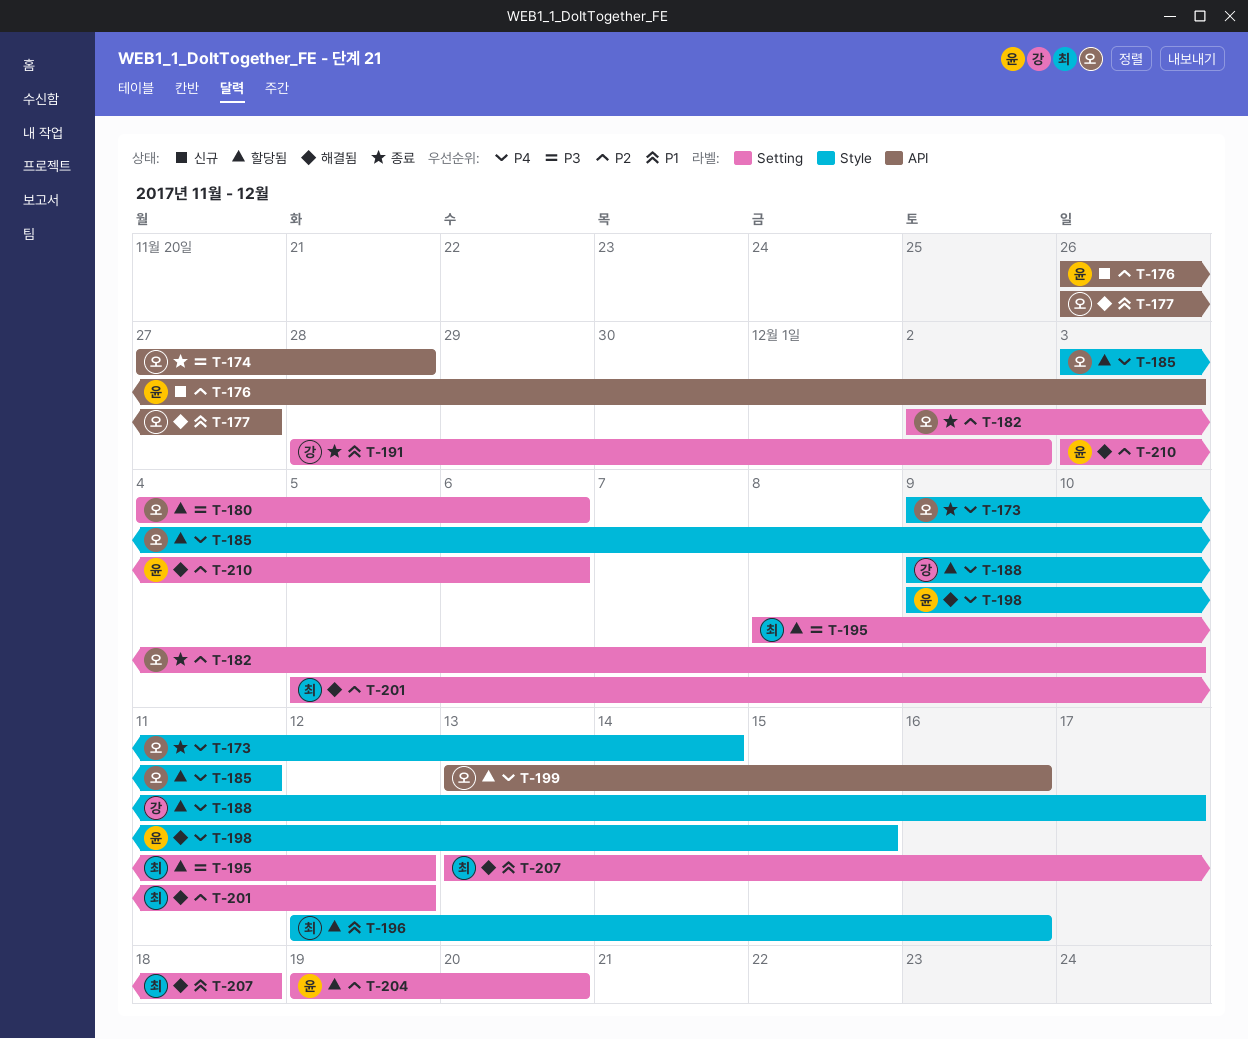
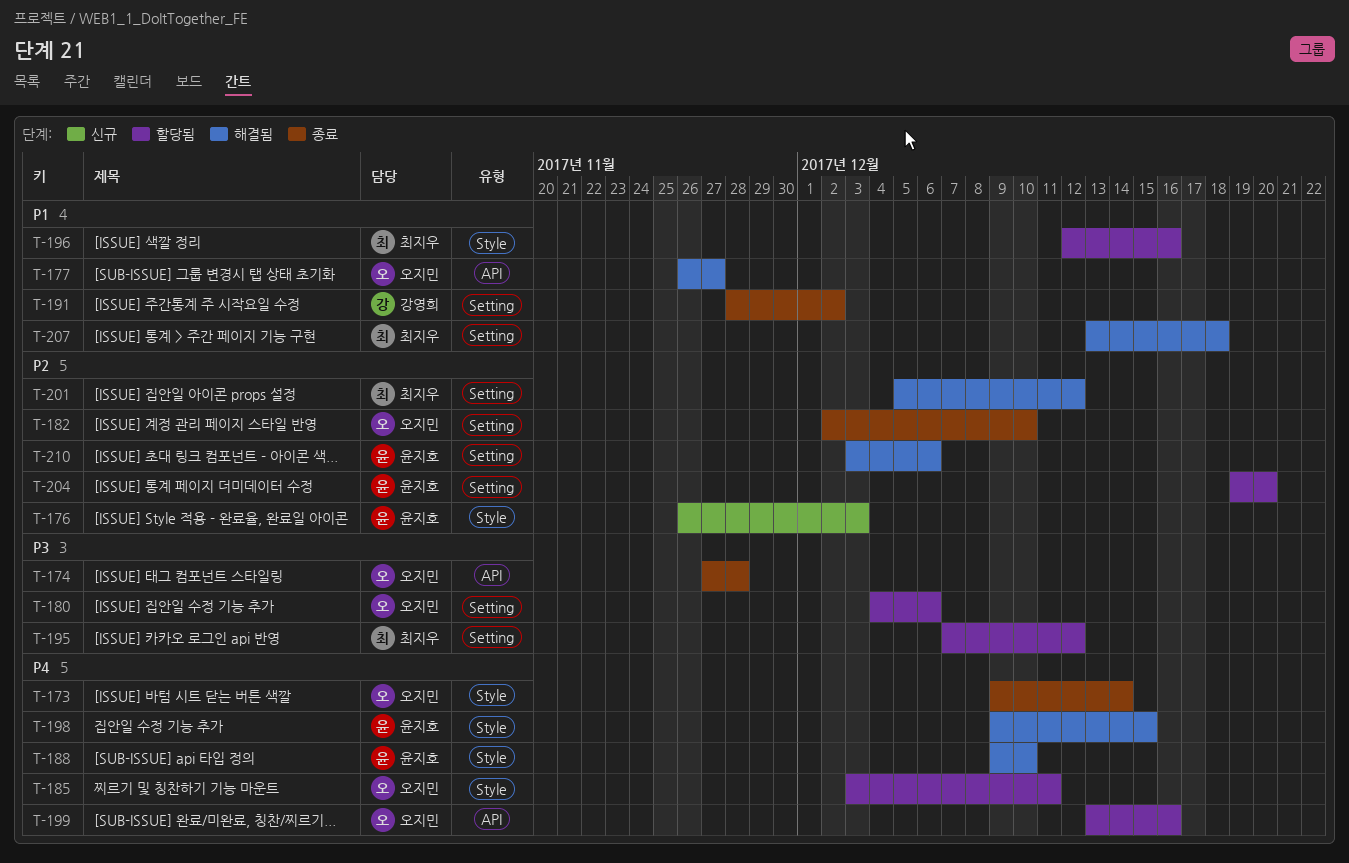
T-176, label: API -> Style
T-188, status: 할당됨 -> 해결됨
T-188, owner: 강영희 -> 윤지호
T-188, due: Dec 17 -> Dec 10
T-195, start: Dec 8 -> Dec 7

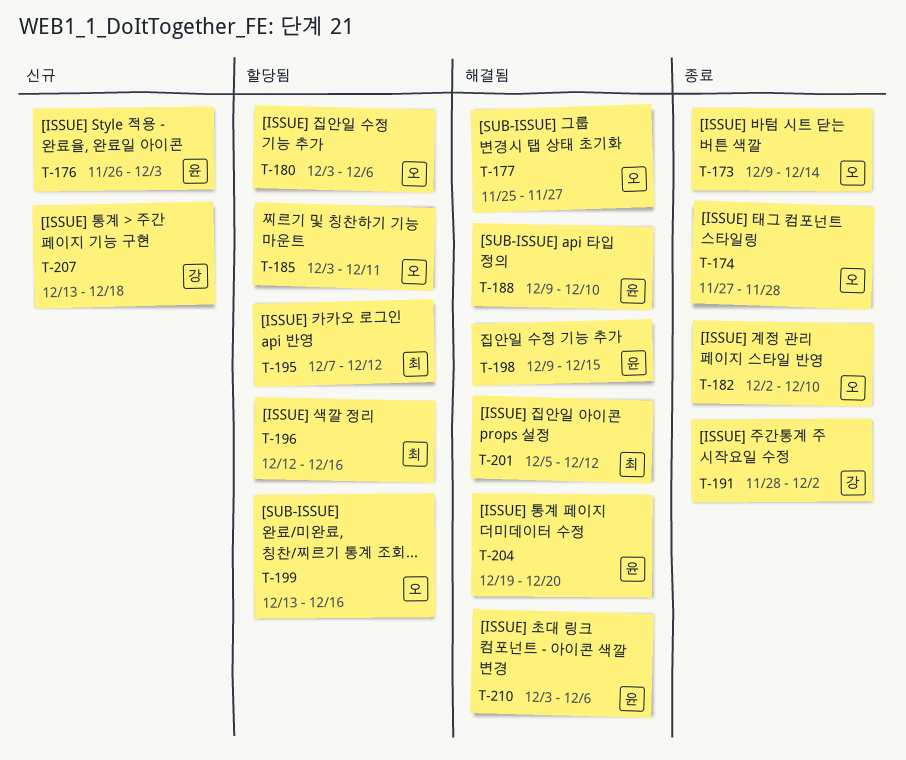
T-177, start: Nov 26 -> Nov 25
T-180, start: Dec 4 -> Dec 3
T-204, status: 할당됨 -> 해결됨
T-207, status: 해결됨 -> 신규
T-207, owner: 최지우 -> 강영희

